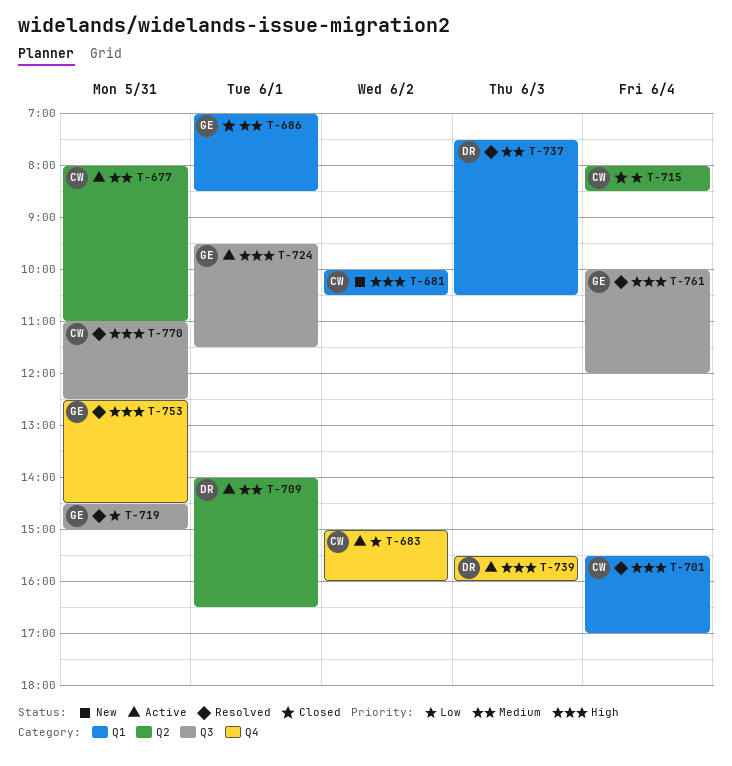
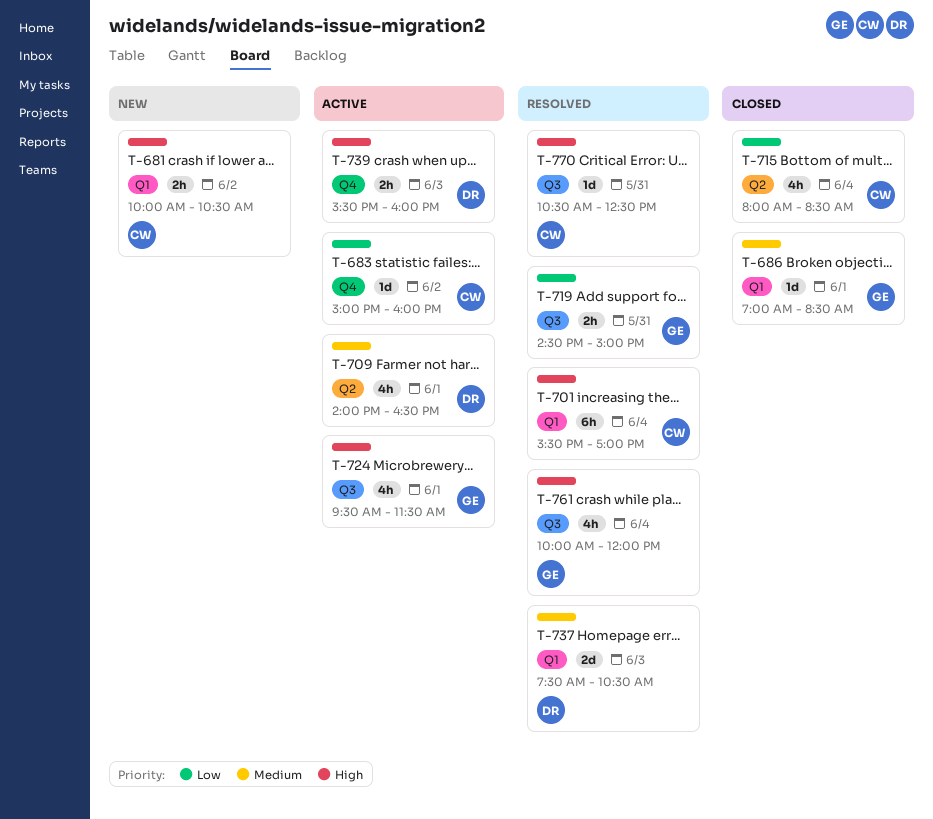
T-677: present -> none
T-753: present -> none
T-770, begins: 11:00 -> 10:30

